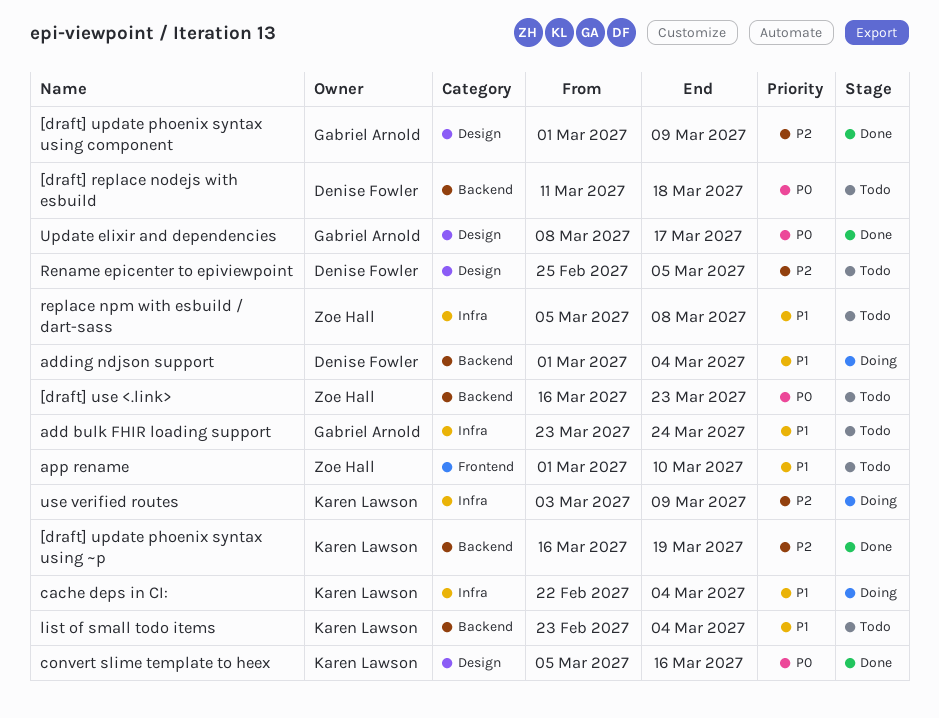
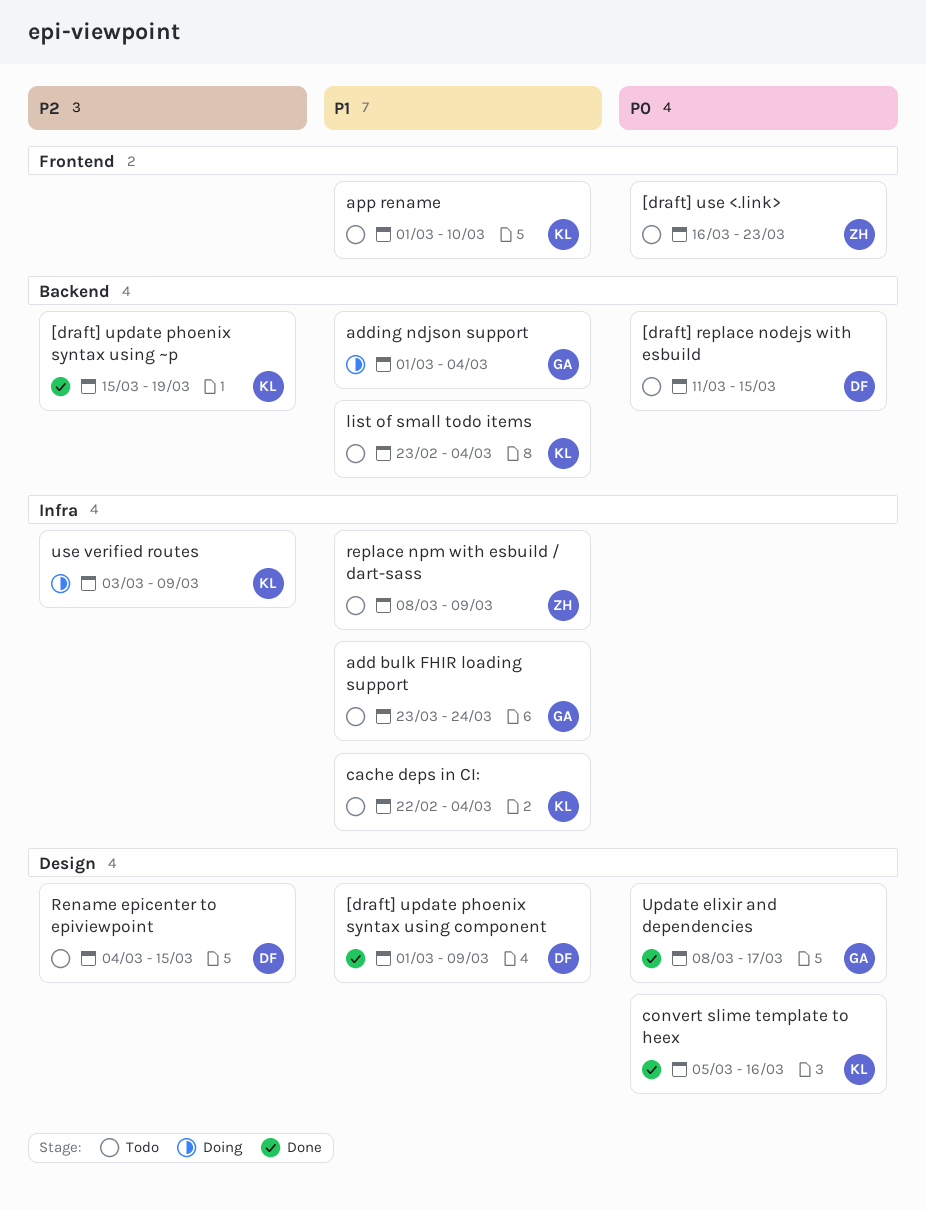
[draft] replace nodejs with esbuild, due: Mar 18 -> Mar 15
[draft] update phoenix syntax using component, owner: Gabriel Arnold -> Denise Fowler
[draft] update phoenix syntax using component, priority: P2 -> P1
[draft] update phoenix syntax using ~p, start: Mar 16 -> Mar 15
[draft] use <.link>, label: Backend -> Frontend
adding ndjson support, owner: Denise Fowler -> Gabriel Arnold
app rename, owner: Zoe Hall -> Karen Lawson
cache deps in CI:, status: Doing -> Todo
Rename epicenter to epiviewpoint, start: Feb 25 -> Mar 4
Rename epicenter to epiviewpoint, due: Mar 5 -> Mar 15
replace npm with esbuild / dart-sass, start: Mar 5 -> Mar 8
replace npm with esbuild / dart-sass, due: Mar 8 -> Mar 9

